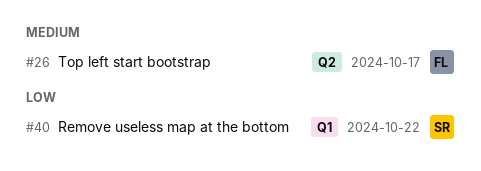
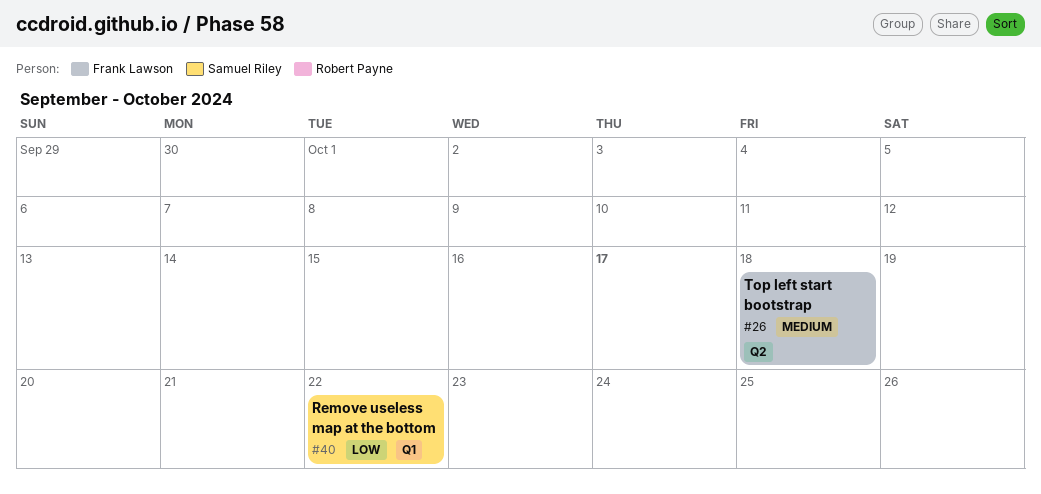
#26, due: Oct 17 -> Oct 18

